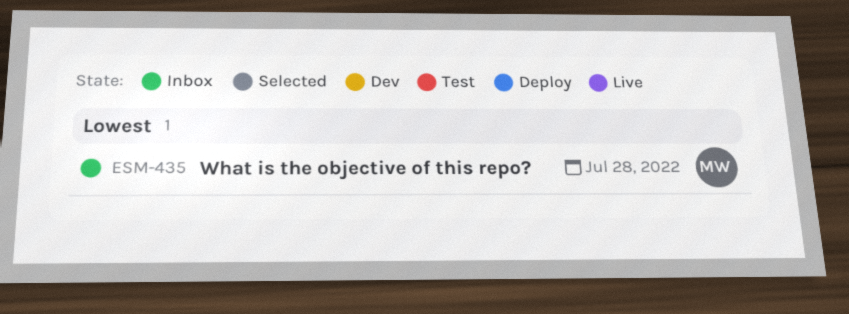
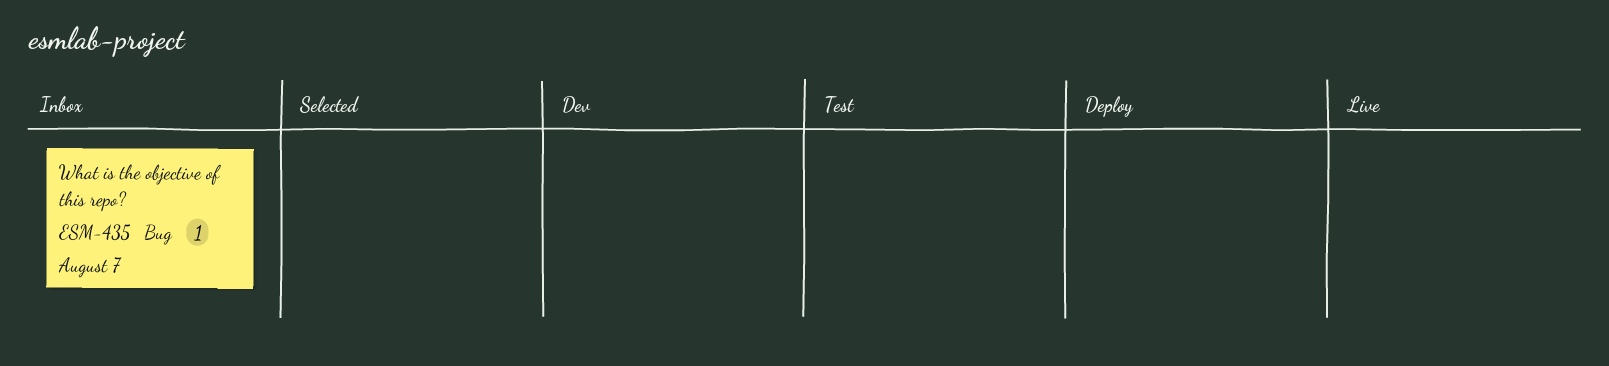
ESM-435, due: Jul 28 -> Aug 7

